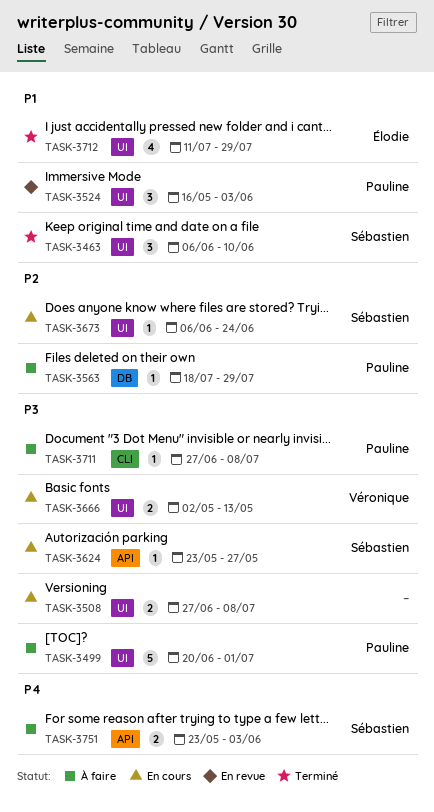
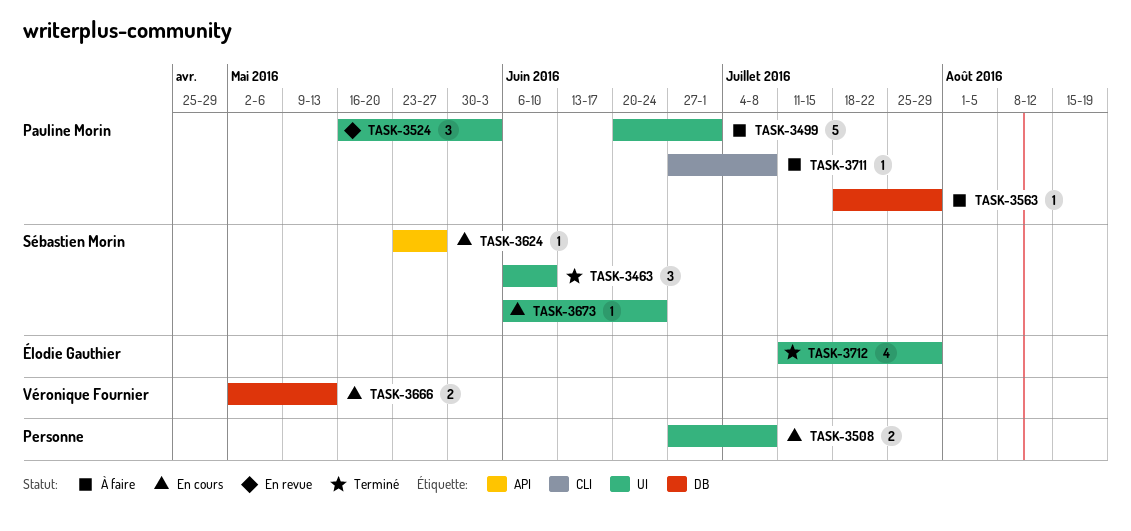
TASK-3666, label: UI -> DB
TASK-3751: present -> none

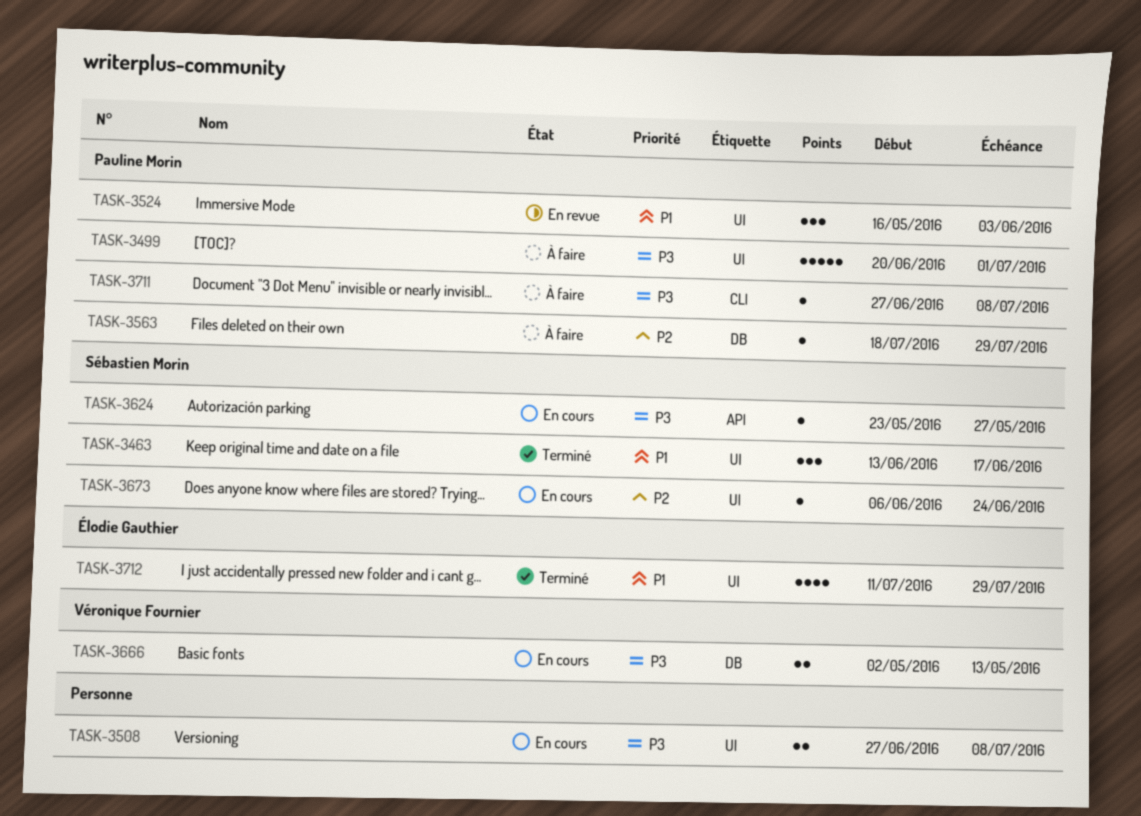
TASK-3463, start: Jun 6 -> Jun 13
TASK-3463, due: Jun 10 -> Jun 17

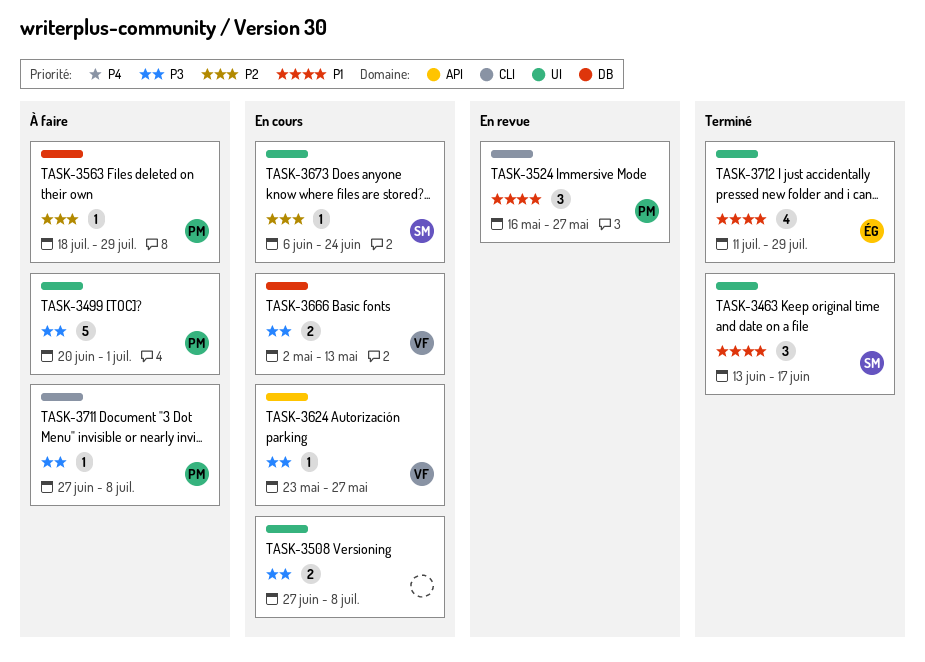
TASK-3524, label: UI -> CLI
TASK-3524, due: Jun 3 -> May 27
TASK-3624, owner: Sébastien Morin -> Véronique Fournier

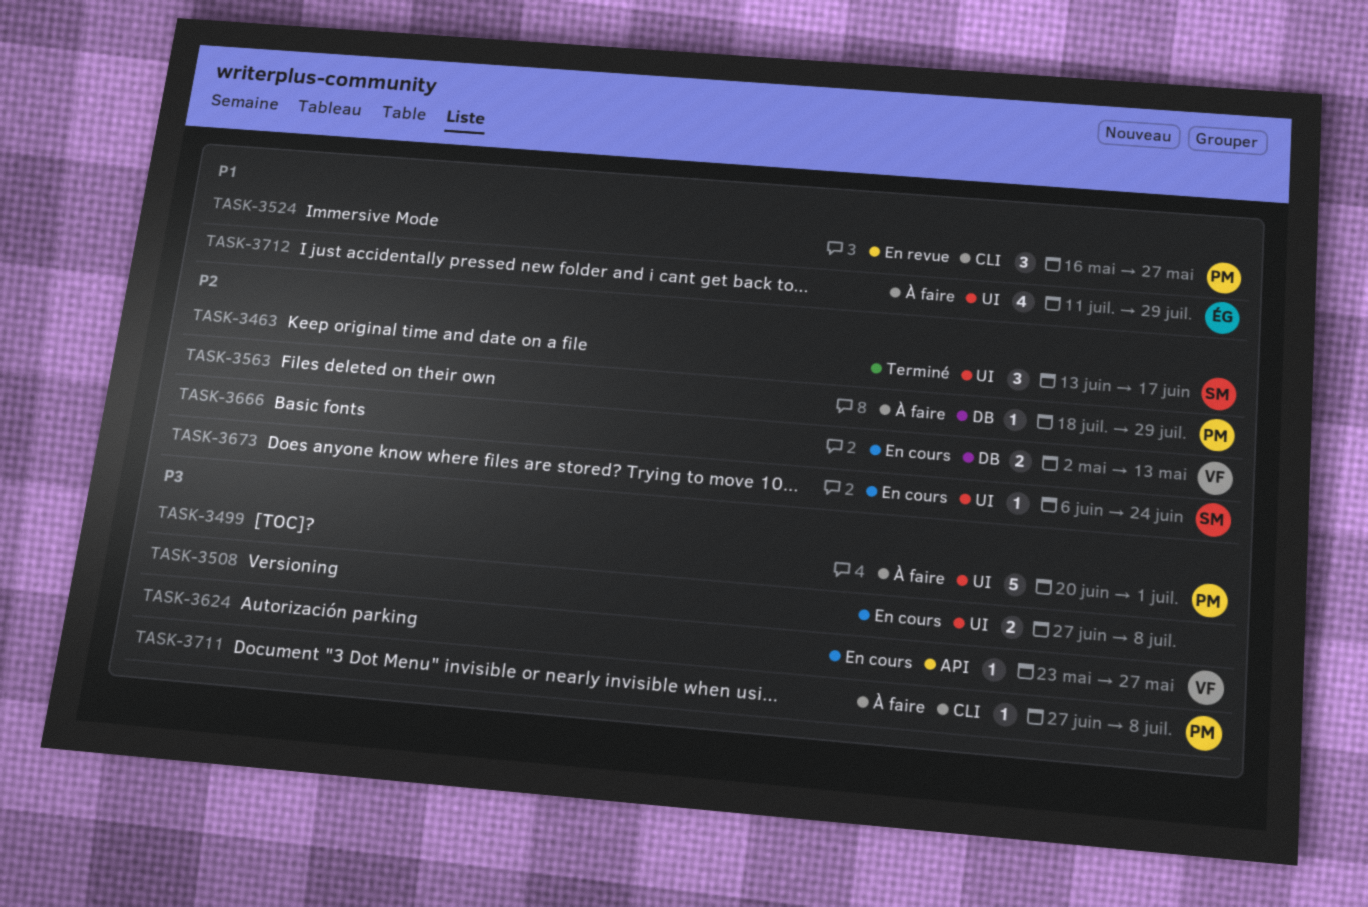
TASK-3463, priority: P1 -> P2
TASK-3666, priority: P3 -> P2
TASK-3712, status: Terminé -> À faire

